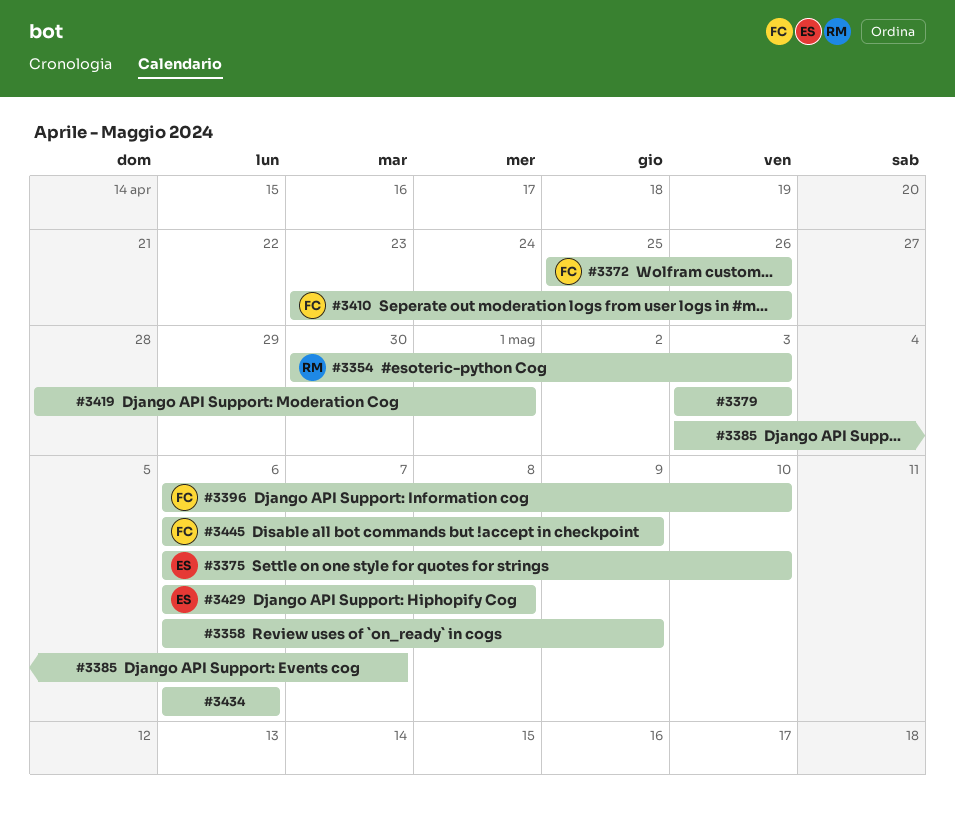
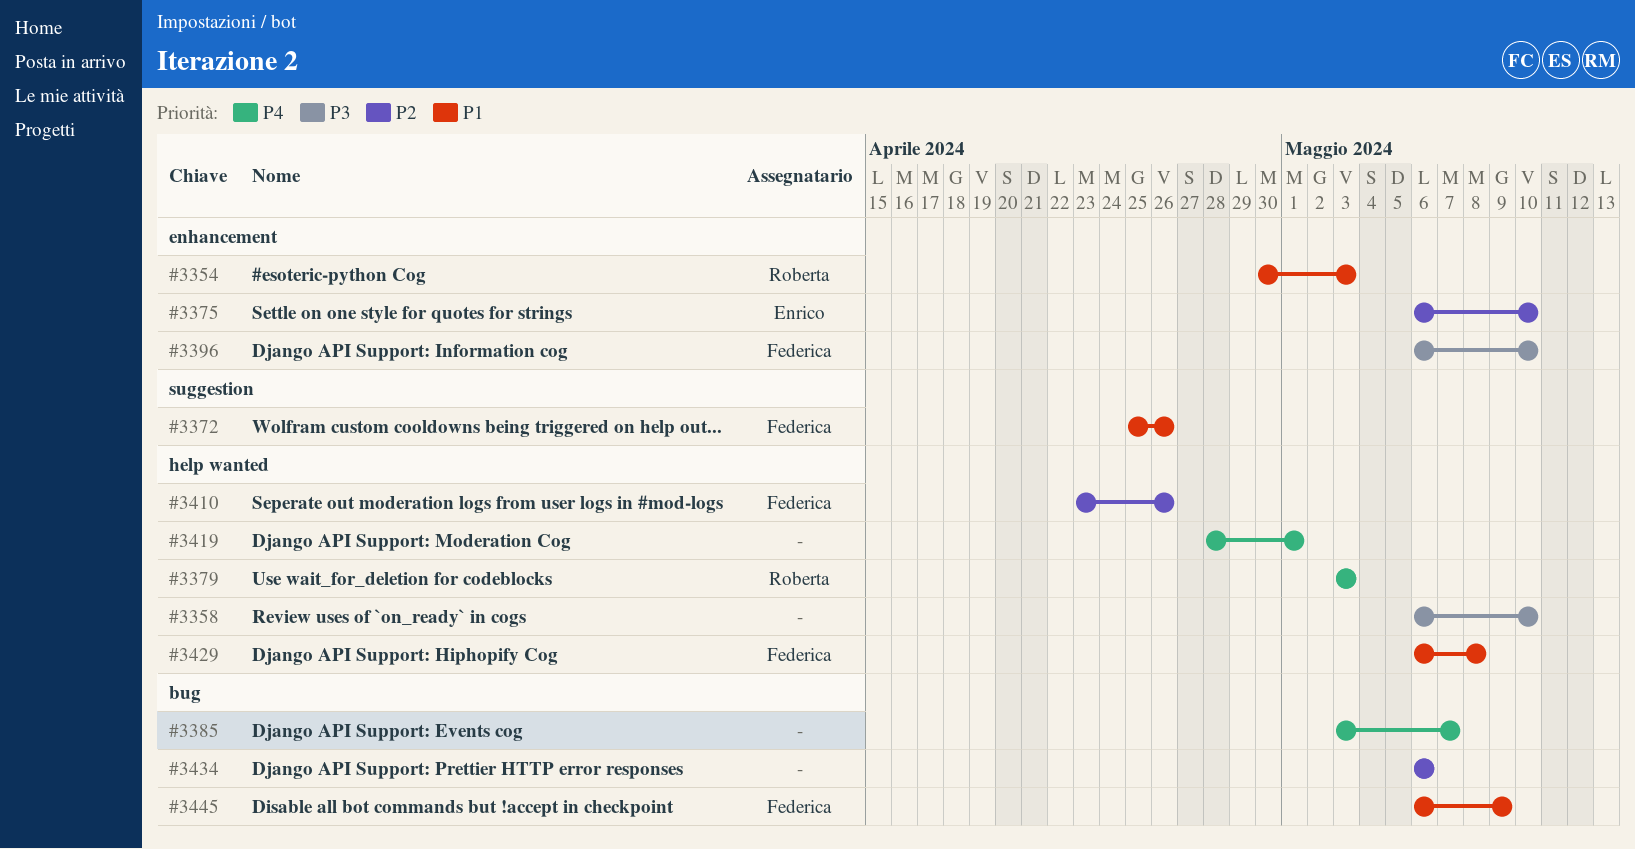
#3358, due: May 9 -> May 10
#3379, owner: none -> Roberta
#3429, owner: Enrico -> Federica

